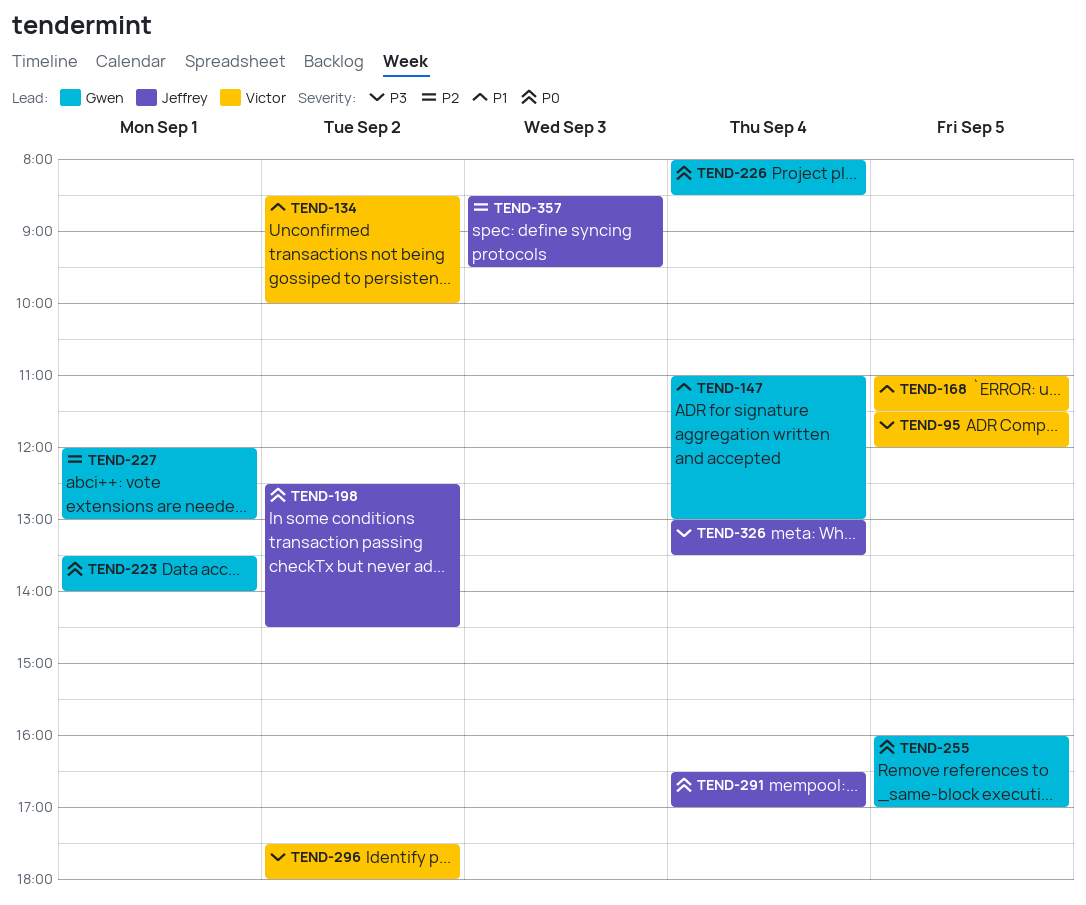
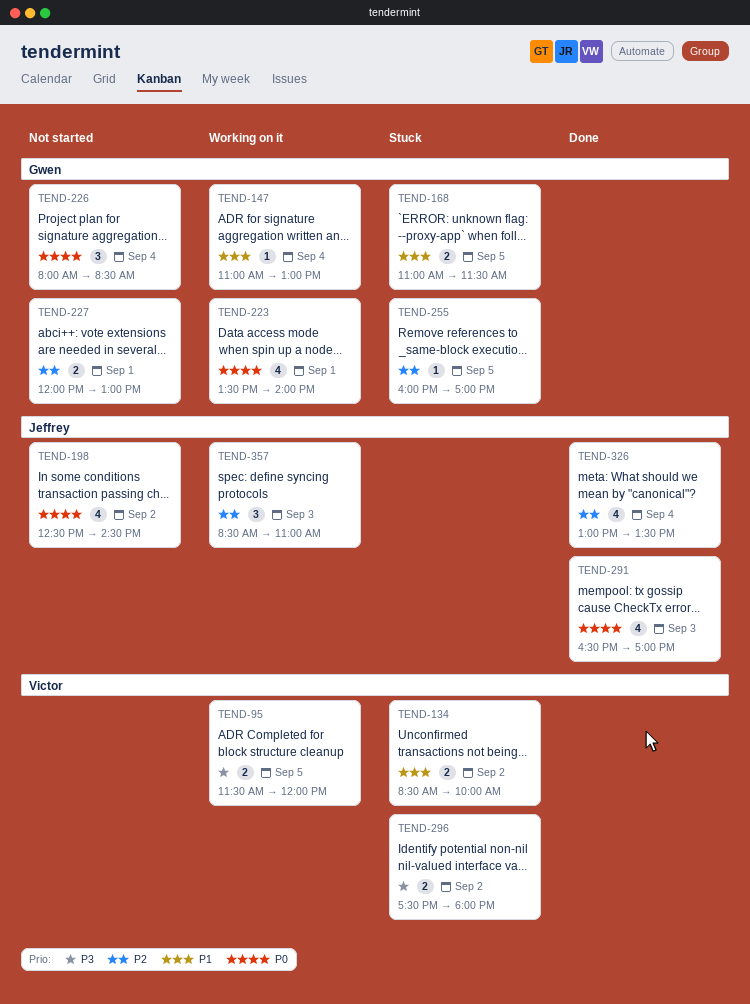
TEND-168, owner: Victor -> Gwen
TEND-255, priority: P0 -> P2
TEND-291, day: Sep 4 -> Sep 3
TEND-326, priority: P3 -> P2
TEND-357, ends: 09:30 -> 11:00

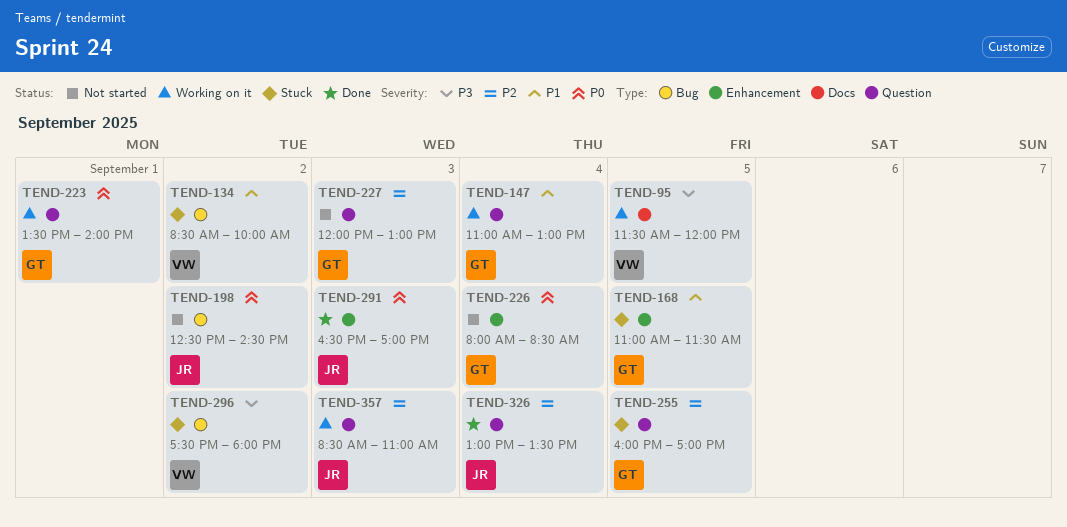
TEND-227, day: Sep 1 -> Sep 3

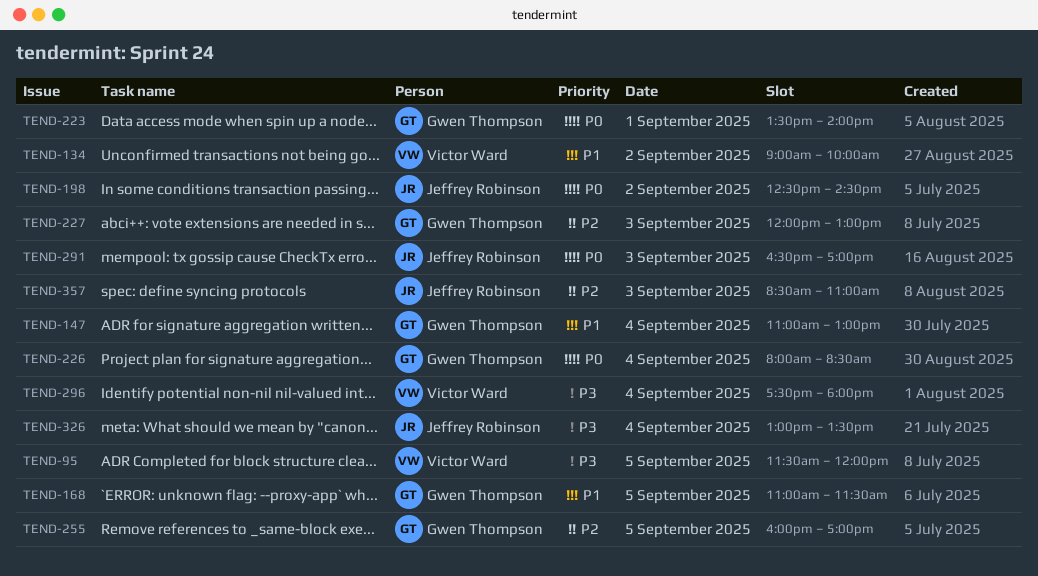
TEND-134, begins: 08:30 -> 09:00
TEND-296, day: Sep 2 -> Sep 4
TEND-326, priority: P2 -> P3

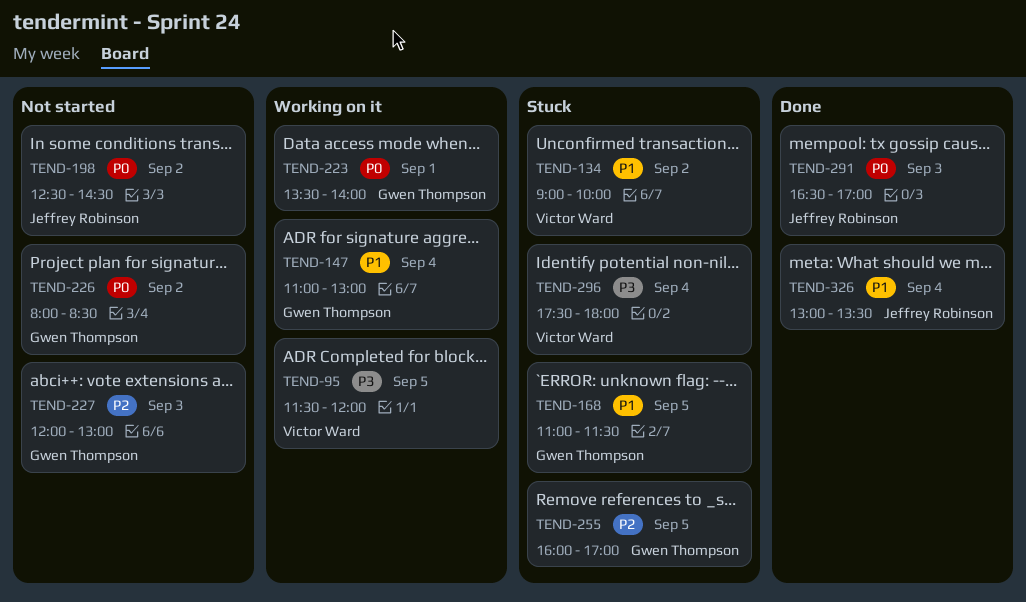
TEND-226, day: Sep 4 -> Sep 2
TEND-326, priority: P3 -> P1
TEND-357: present -> none

